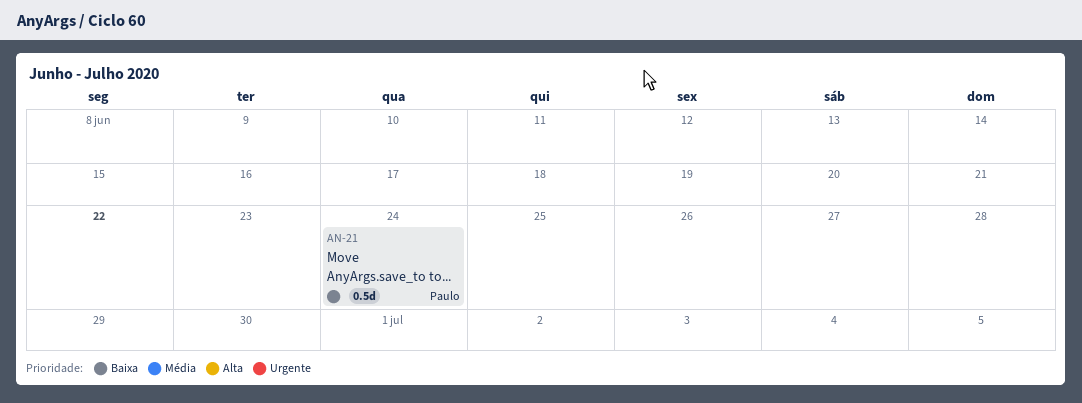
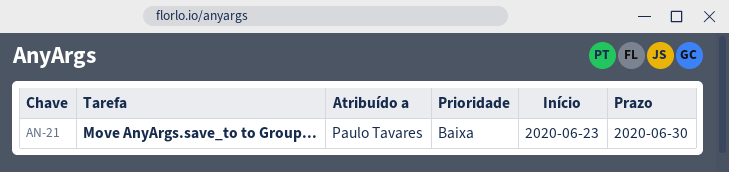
AN-21, due: Jun 24 -> Jun 30

